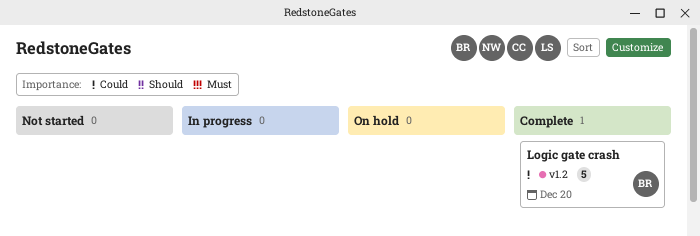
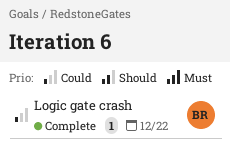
Logic gate crash, estimate: 5 -> 1
Logic gate crash, due: Dec 20 -> Dec 22

